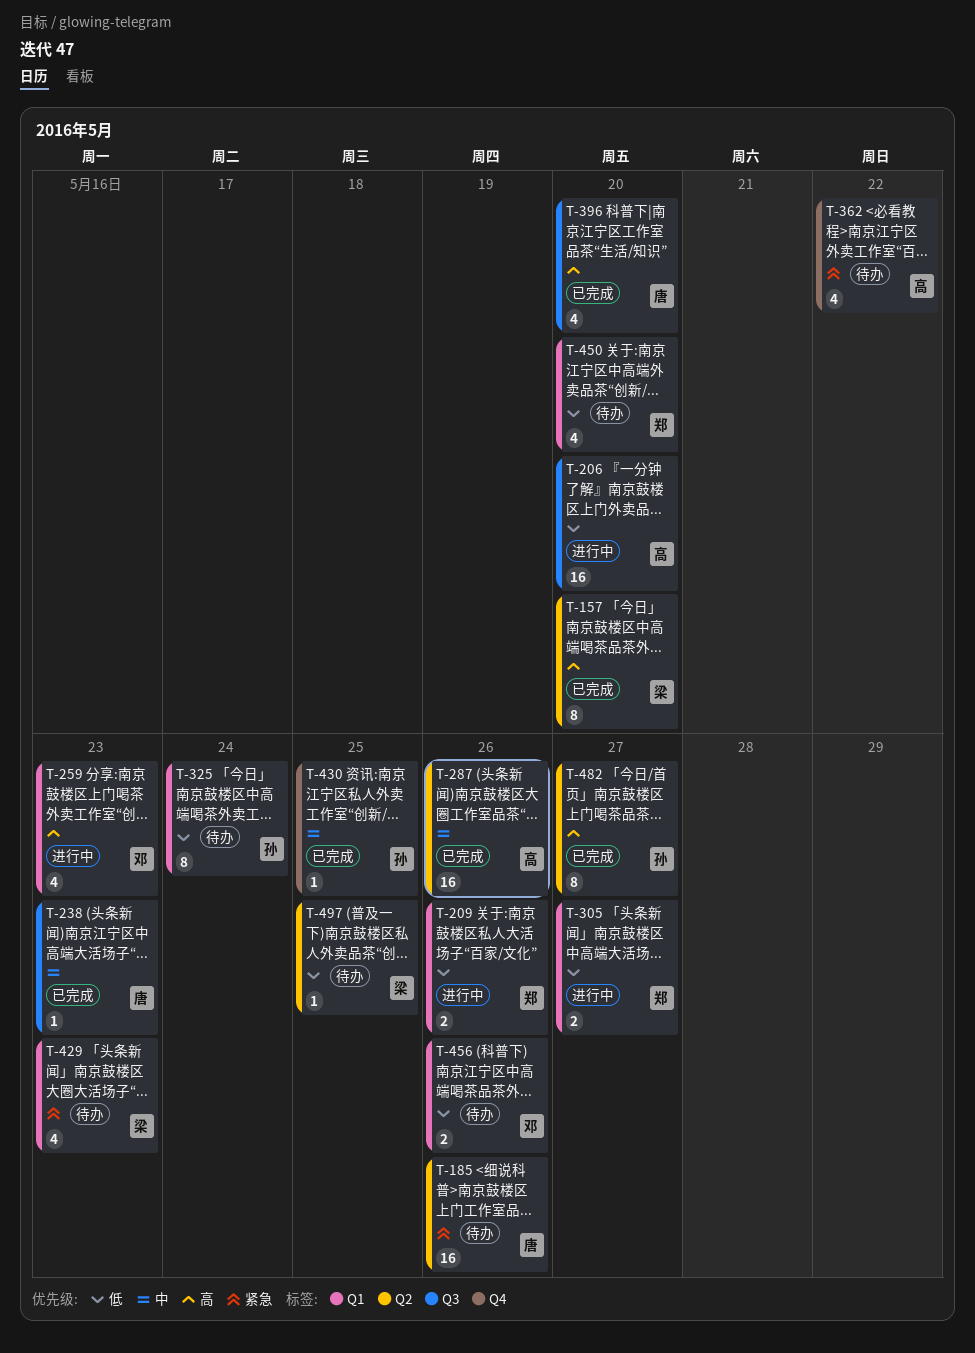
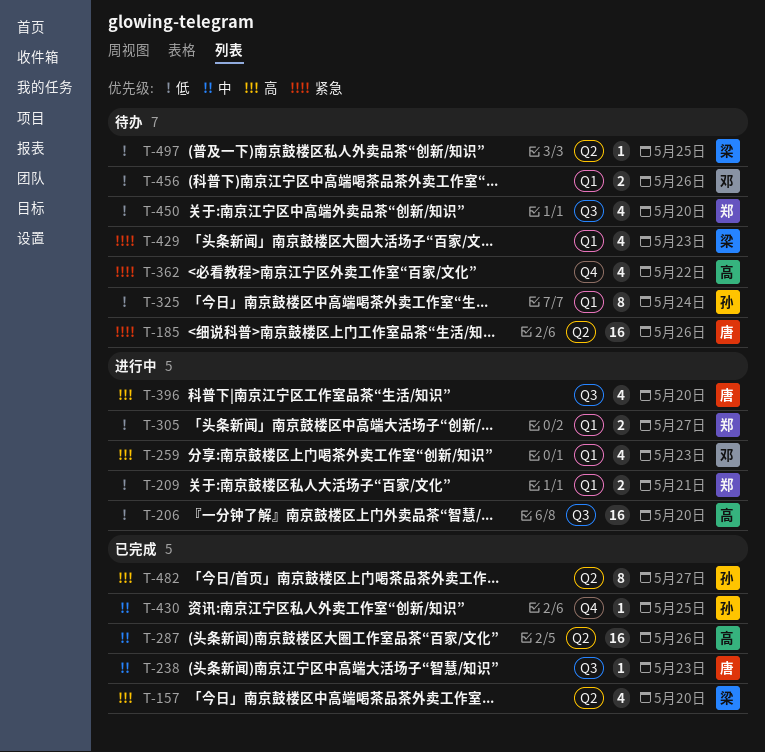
T-157, estimate: 8 -> 4
T-209, due: May 26 -> May 21
T-396, status: 已完成 -> 进行中
T-450, label: Q1 -> Q3

